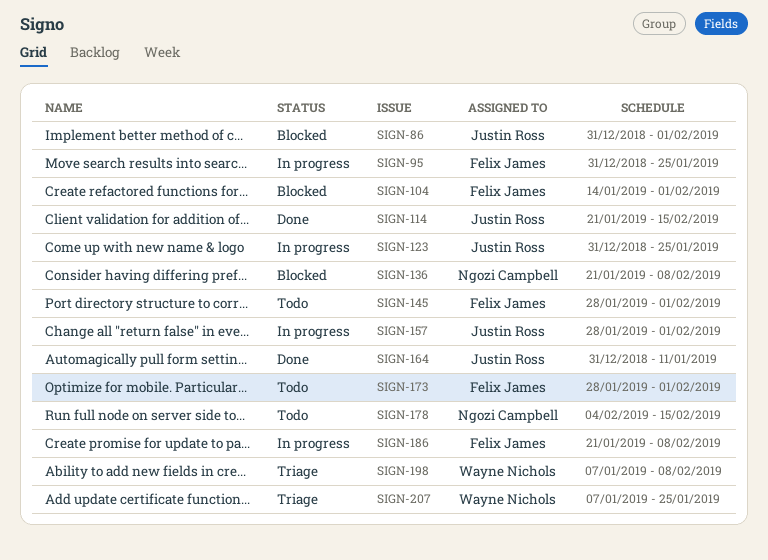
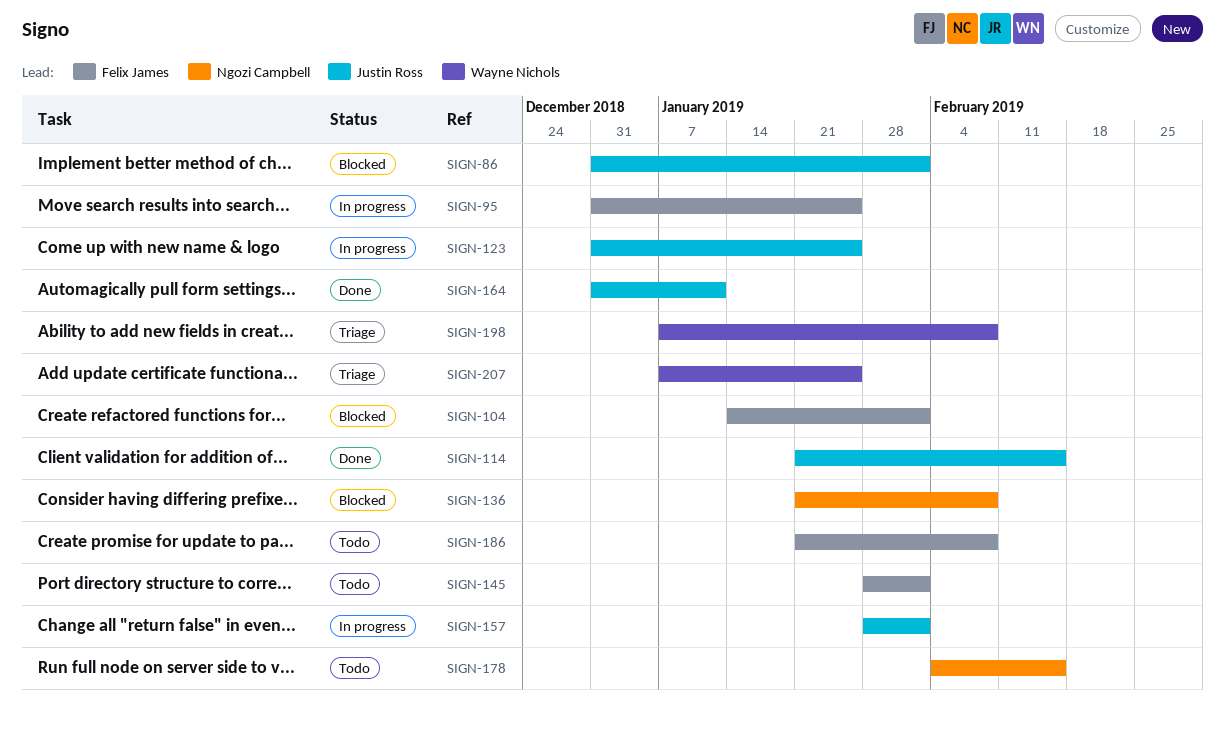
SIGN-173: present -> none
SIGN-186, status: In progress -> Todo

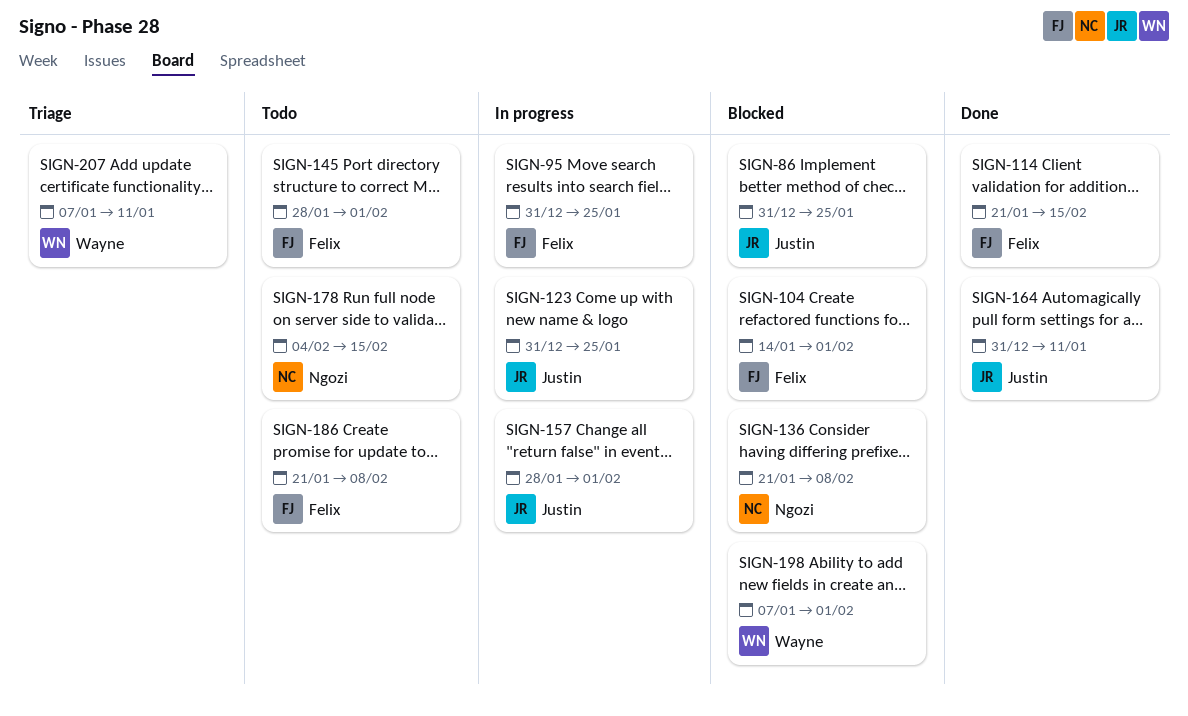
SIGN-86, due: Feb 1 -> Jan 25
SIGN-114, owner: Justin Ross -> Felix James
SIGN-198, status: Triage -> Blocked
SIGN-198, due: Feb 8 -> Feb 1
SIGN-207, due: Jan 25 -> Jan 11

